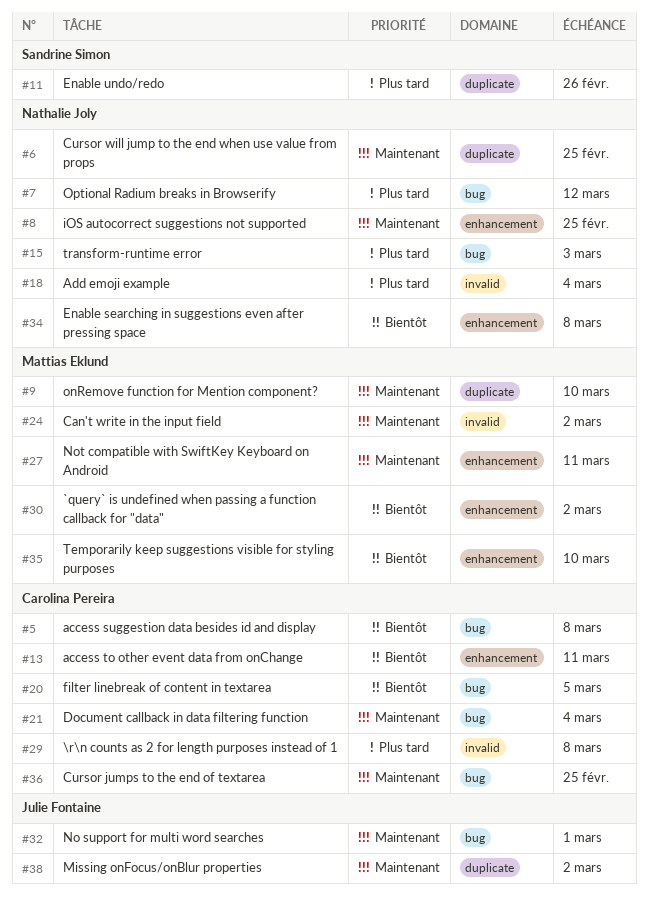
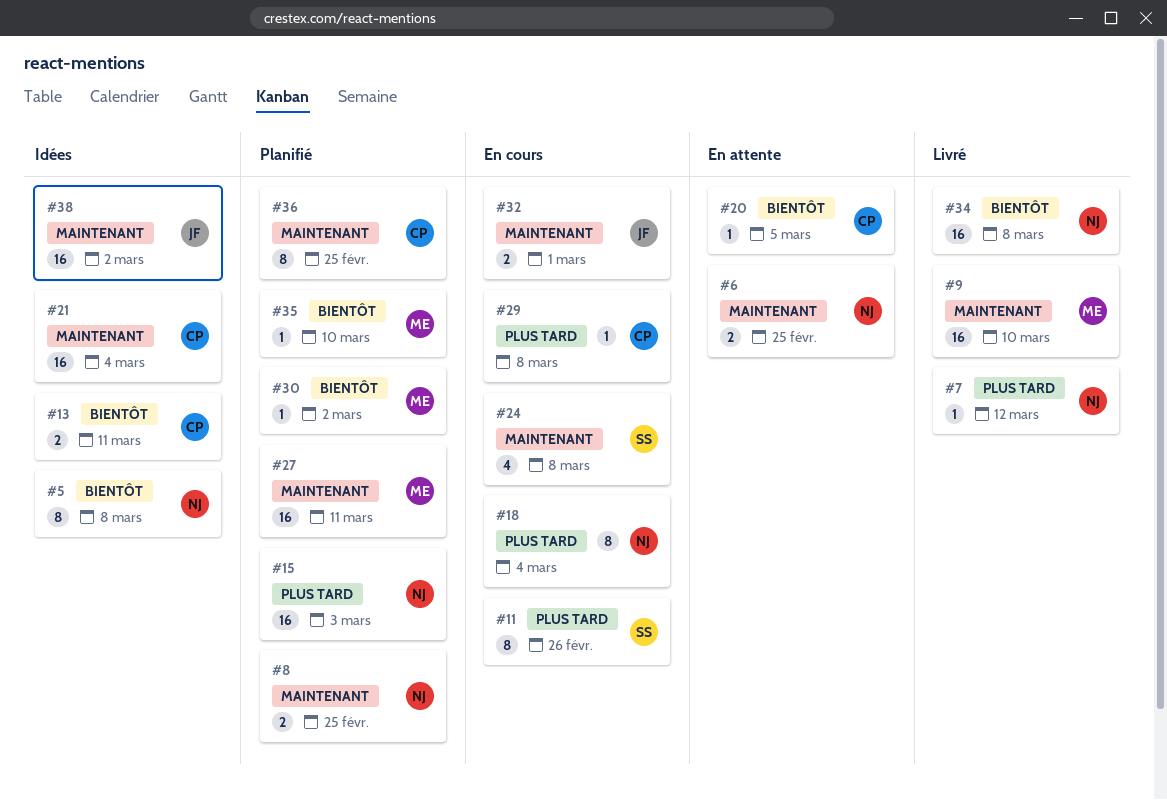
#5, owner: Carolina Pereira -> Nathalie Joly
#24, owner: Mattias Eklund -> Sandrine Simon
#24, due: Mar 2 -> Mar 8

